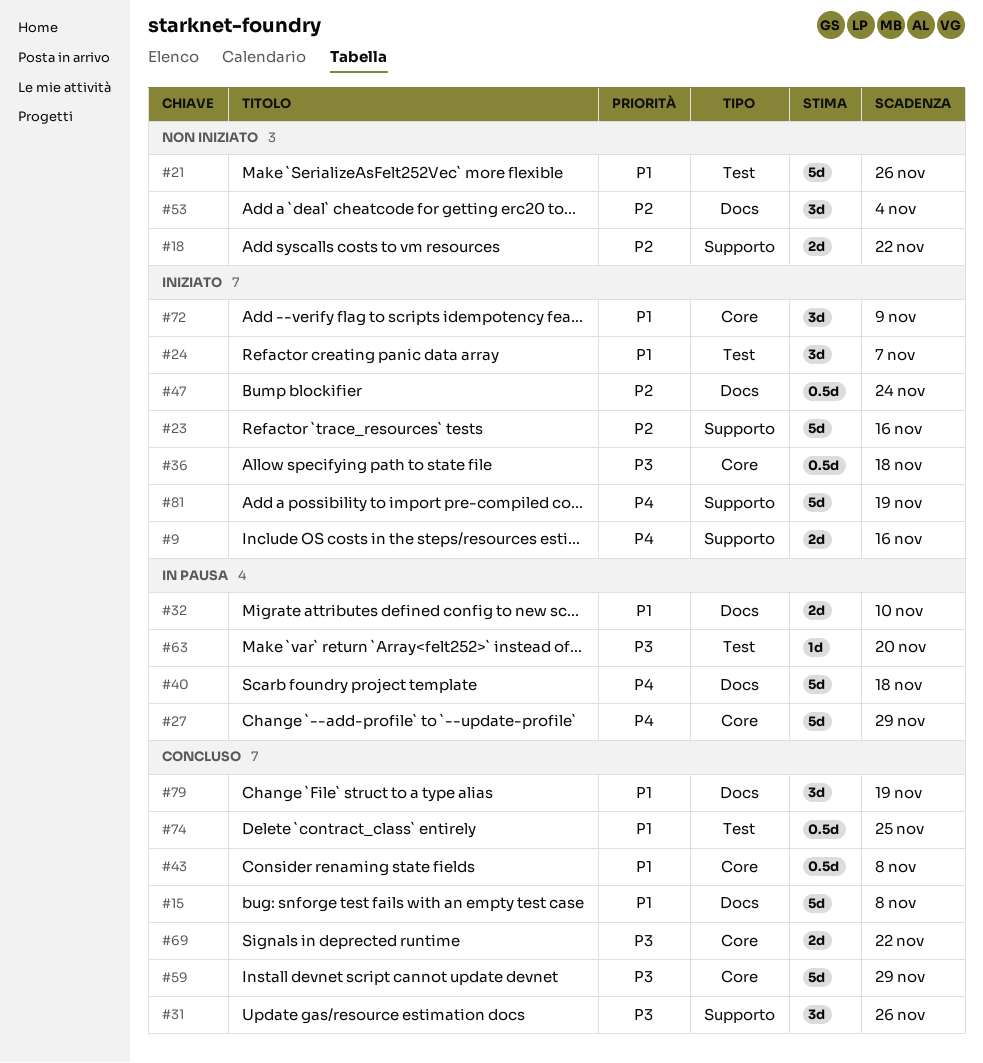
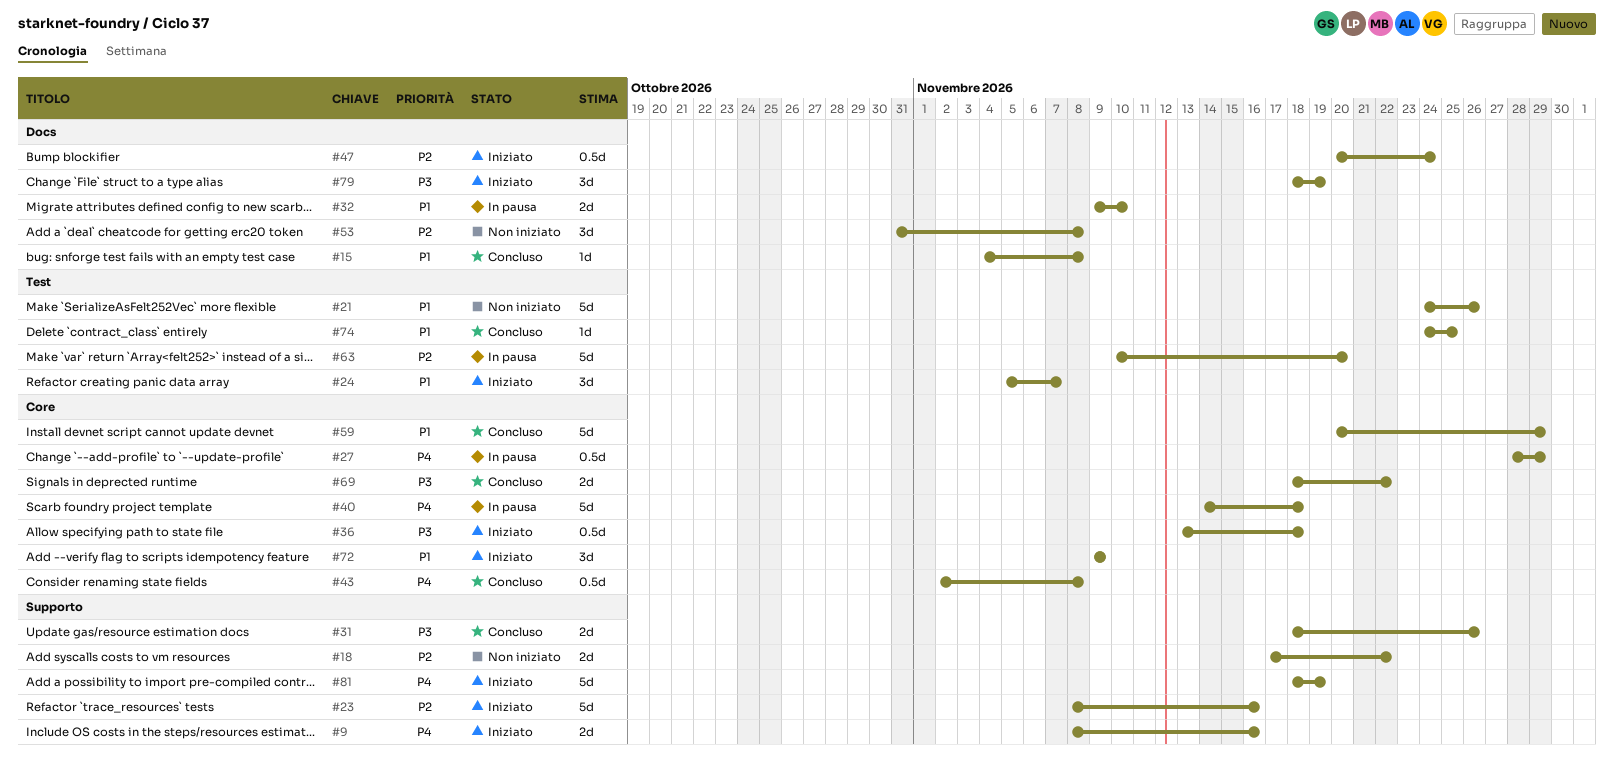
#15, estimate: 5d -> 1d
#27, estimate: 5d -> 0.5d
#31, estimate: 3d -> 2d
#40, label: Docs -> Core
#43, priority: P1 -> P4
#53, due: Nov 4 -> Nov 8
#59, priority: P3 -> P1
#63, priority: P3 -> P2
#63, estimate: 1d -> 5d
#74, estimate: 0.5d -> 1d
#79, status: Concluso -> Iniziato
#79, priority: P1 -> P3

